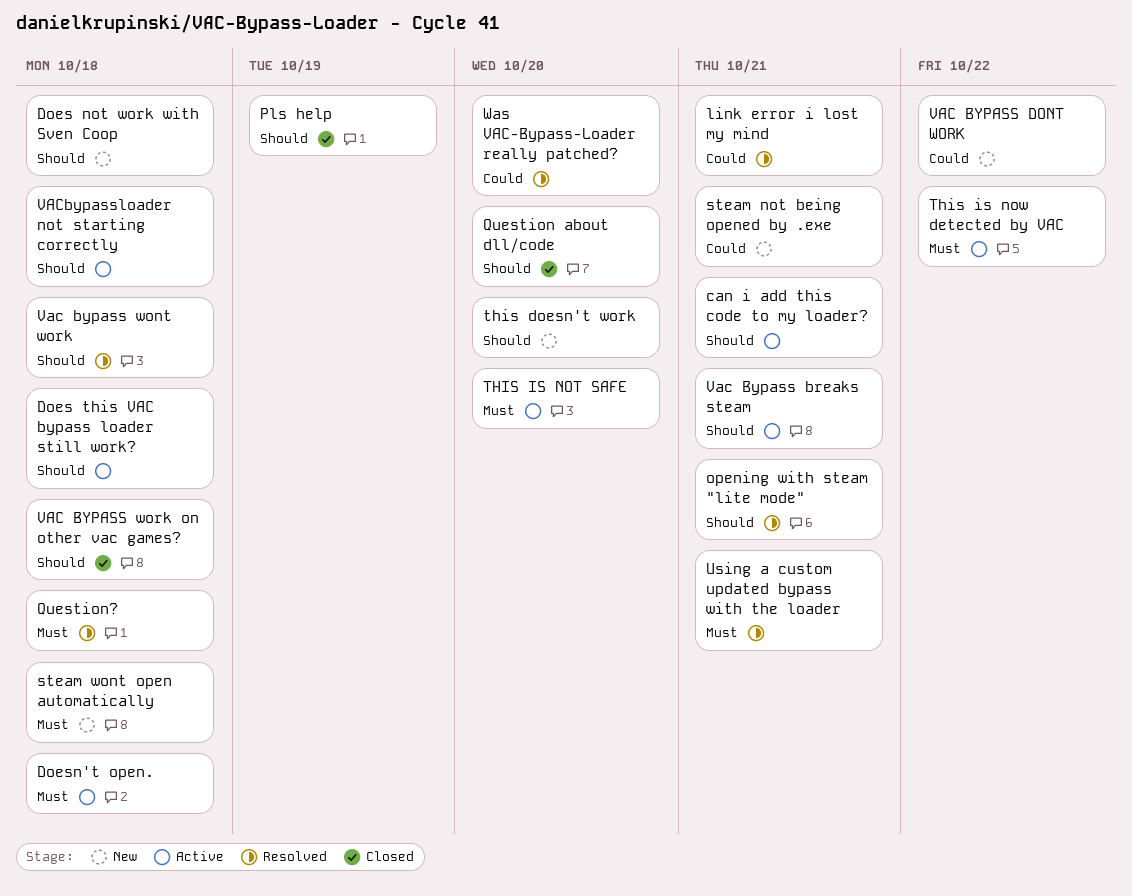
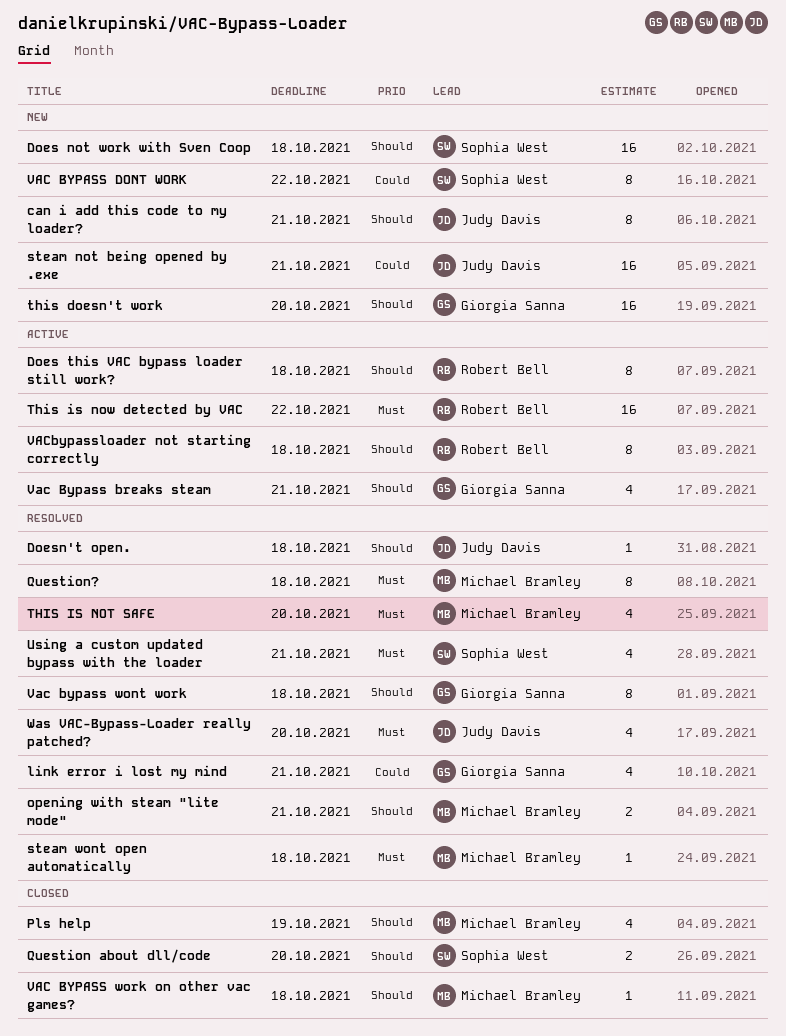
can i add this code to my loader?, status: Active -> New
Doesn't open., status: Active -> Resolved
Doesn't open., priority: Must -> Should
steam wont open automatically, status: New -> Resolved
THIS IS NOT SAFE, status: Active -> Resolved
Was VAC-Bypass-Loader really patched?, priority: Could -> Must

